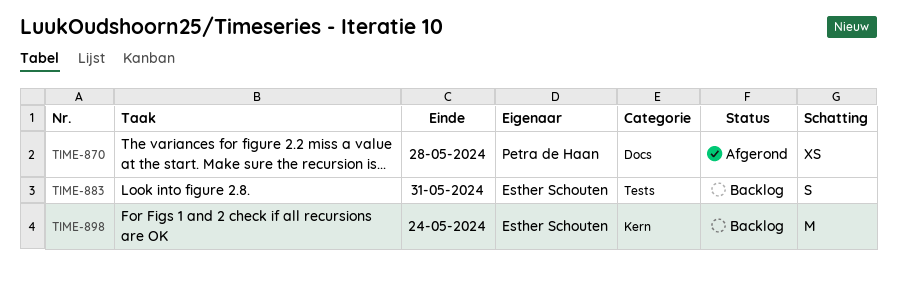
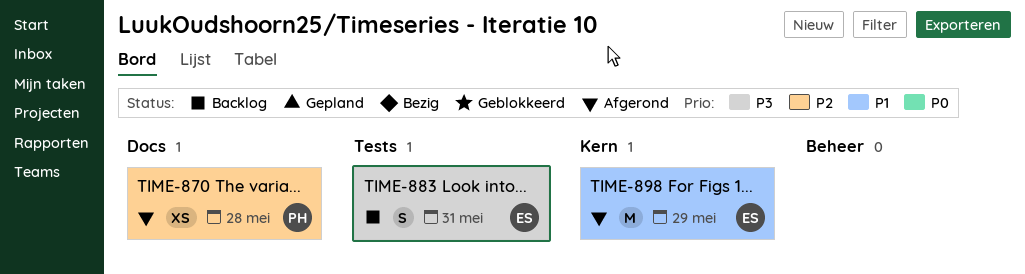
TIME-898, status: Backlog -> Afgerond
TIME-898, due: May 24 -> May 29

